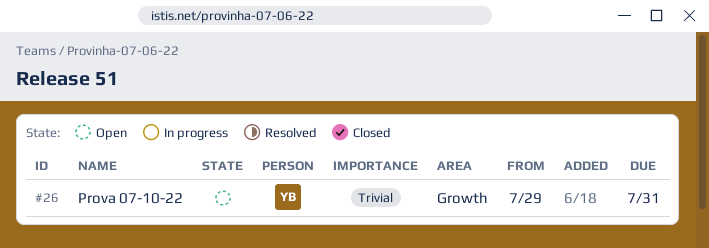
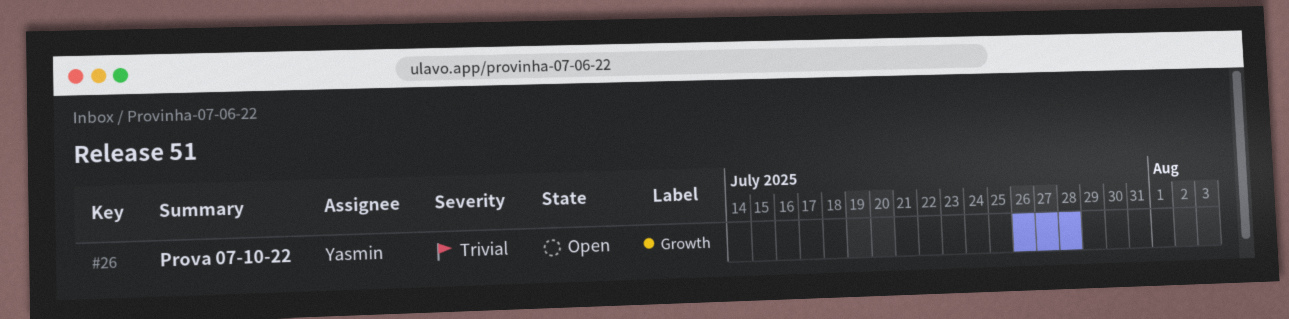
#26, start: Jul 29 -> Jul 26
#26, due: Jul 31 -> Jul 28

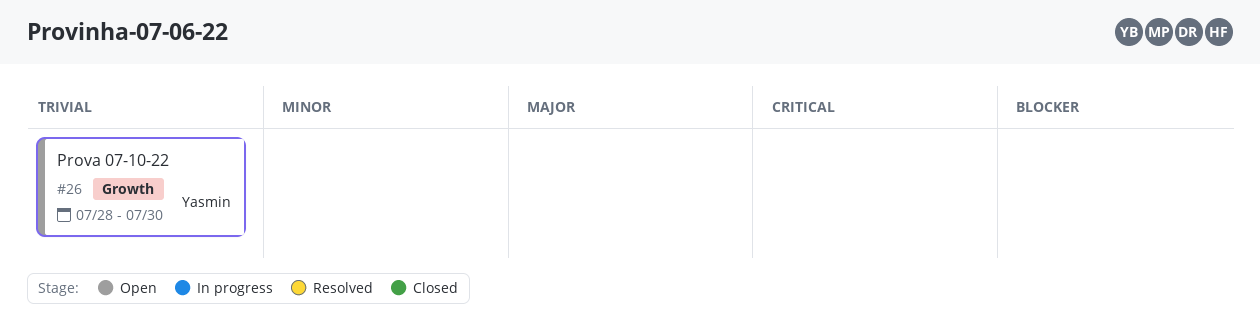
#26, start: Jul 26 -> Jul 28
#26, due: Jul 28 -> Jul 30

